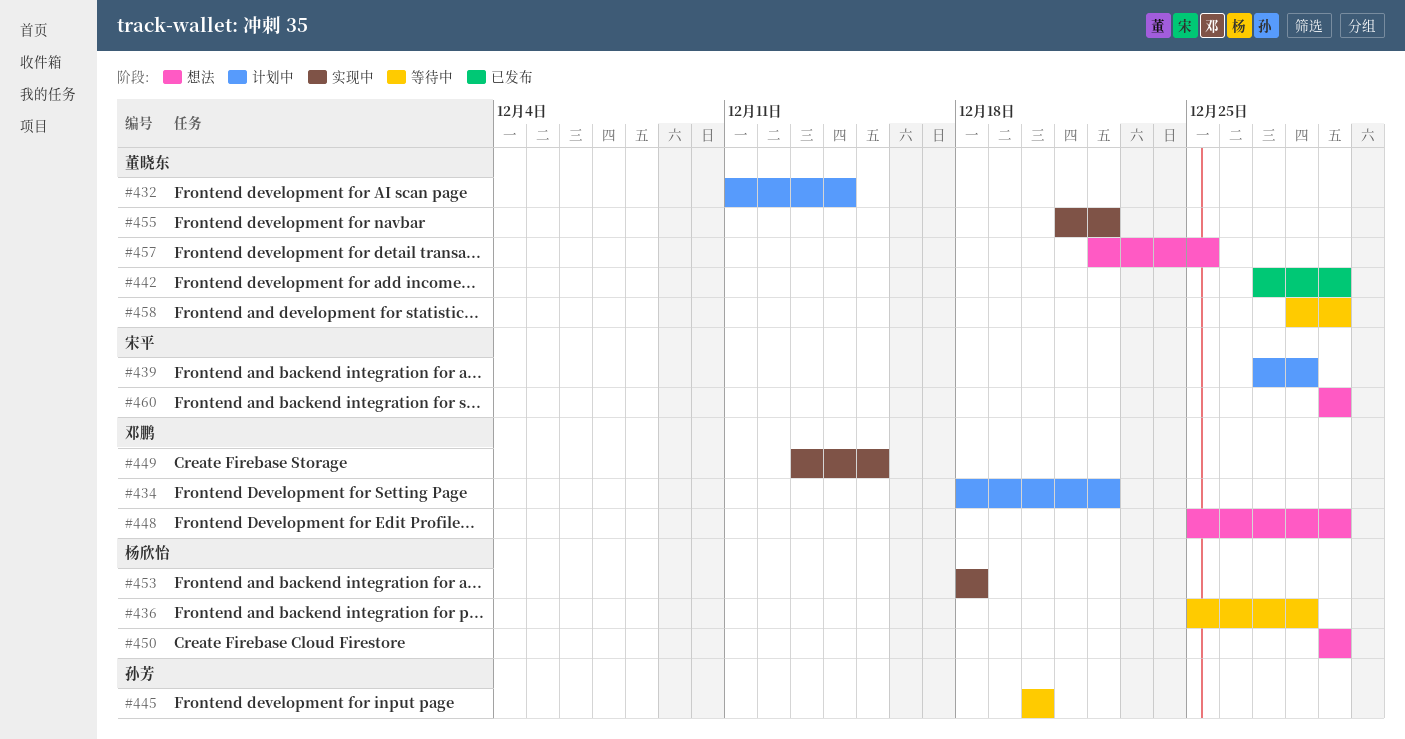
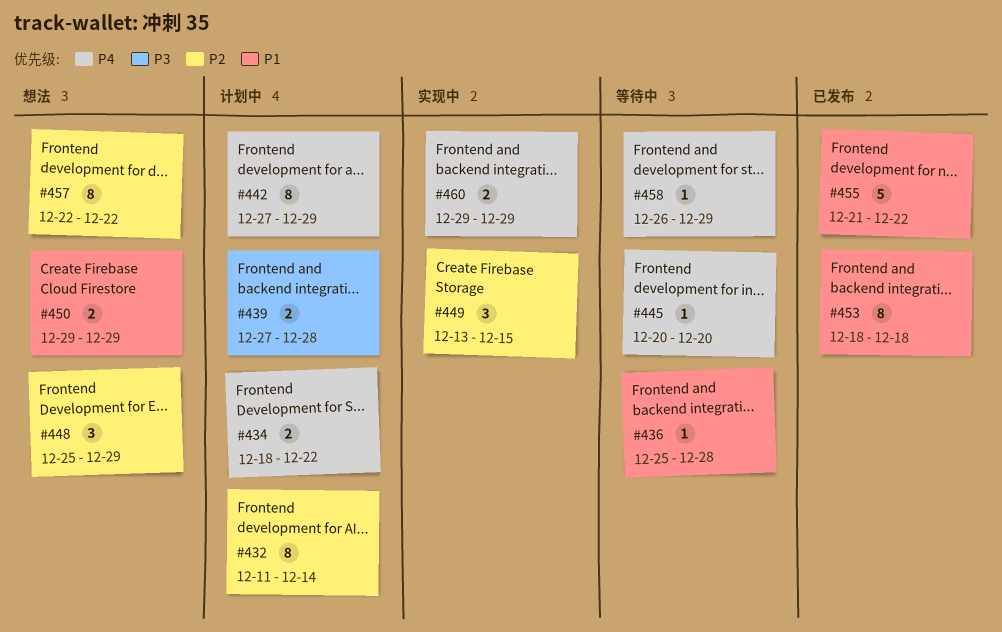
#442, status: 已发布 -> 计划中
#453, status: 实现中 -> 已发布
#455, status: 实现中 -> 已发布
#457, due: Dec 25 -> Dec 22
#458, start: Dec 28 -> Dec 26
#460, status: 想法 -> 实现中

